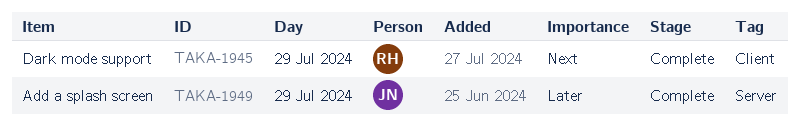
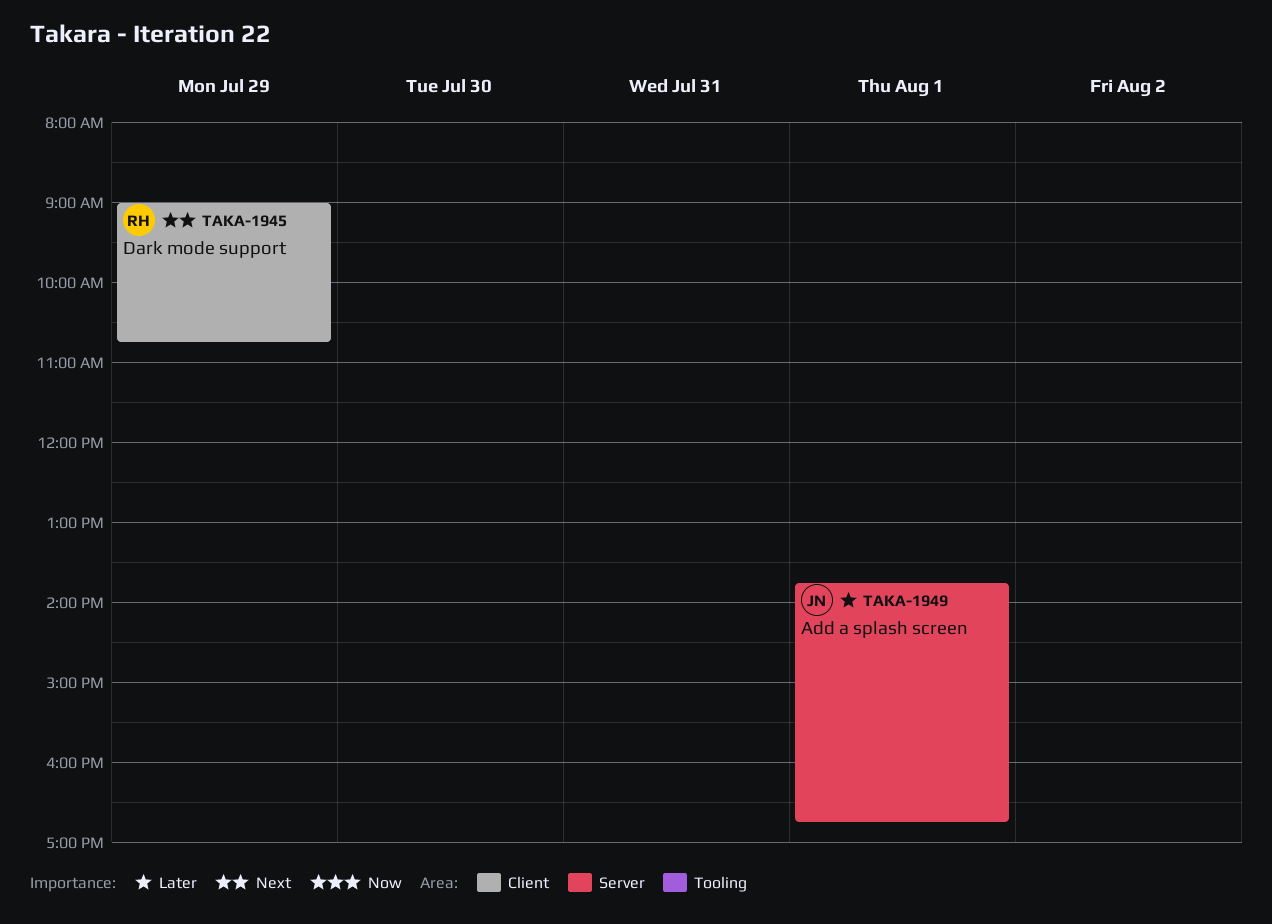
TAKA-1949, day: Jul 29 -> Aug 1

